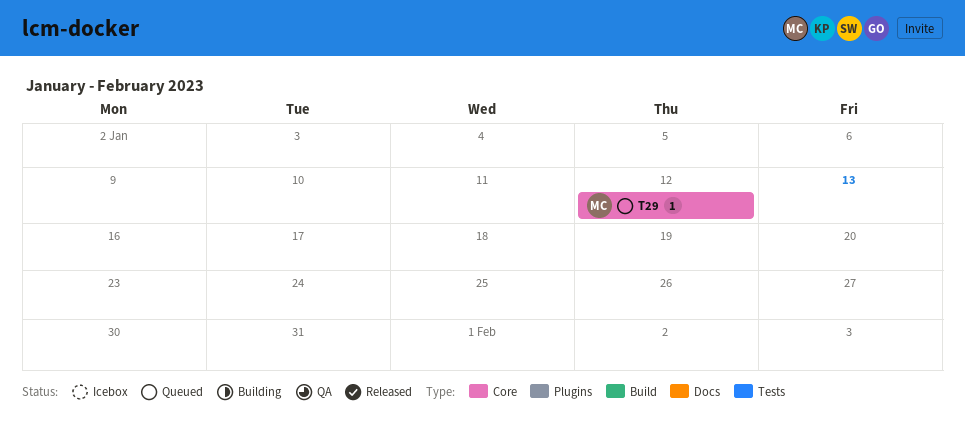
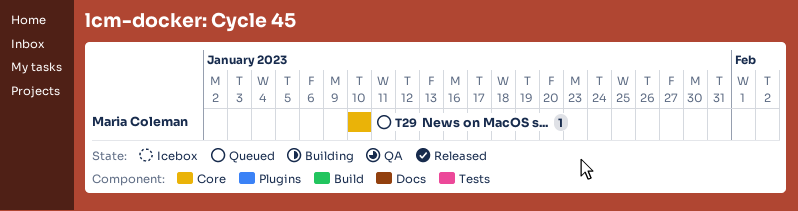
T29, start: Jan 12 -> Jan 10
T29, due: Jan 12 -> Jan 10

